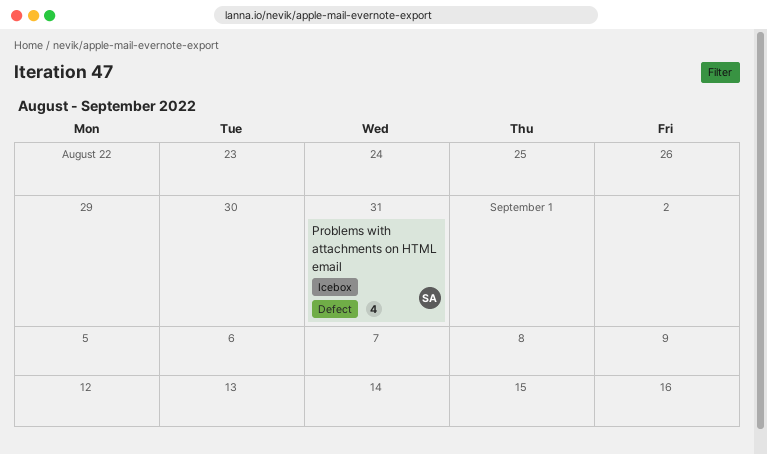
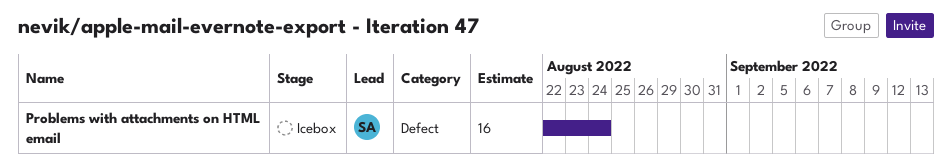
Problems with attachments on HTML email, estimate: 4 -> 16
Problems with attachments on HTML email, due: Aug 31 -> Aug 24

